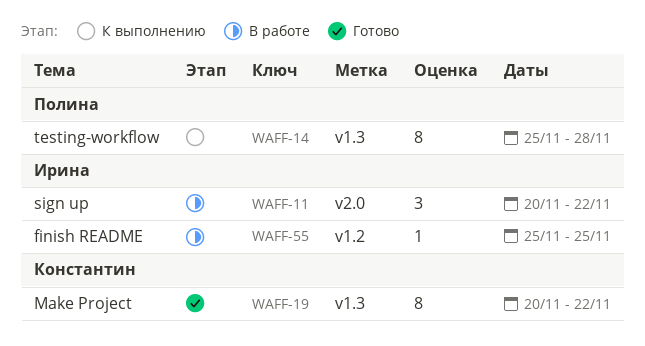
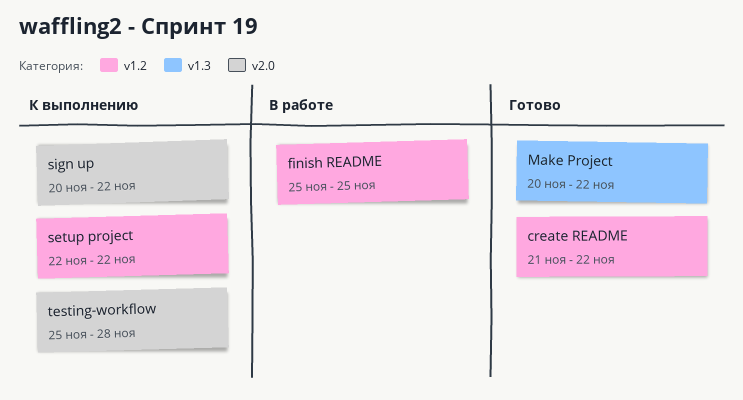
create README: none -> present
setup project: none -> present
sign up, status: В работе -> К выполнению
testing-workflow, label: v1.3 -> v2.0

